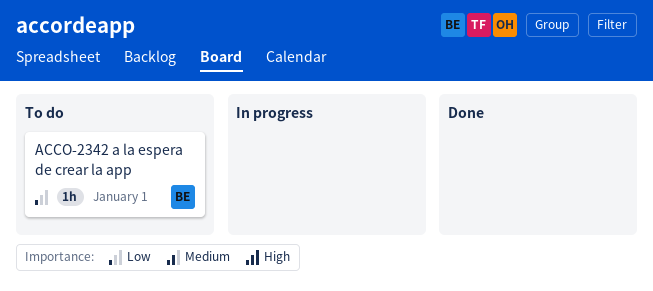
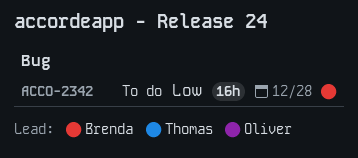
ACCO-2342, estimate: 1h -> 16h
ACCO-2342, due: Jan 1 -> Dec 28

